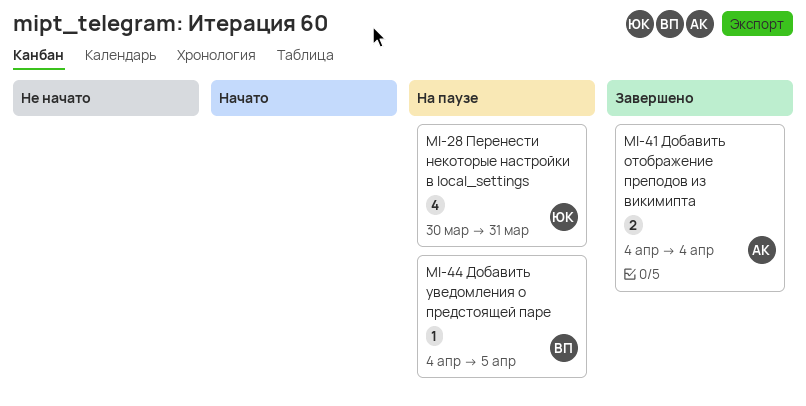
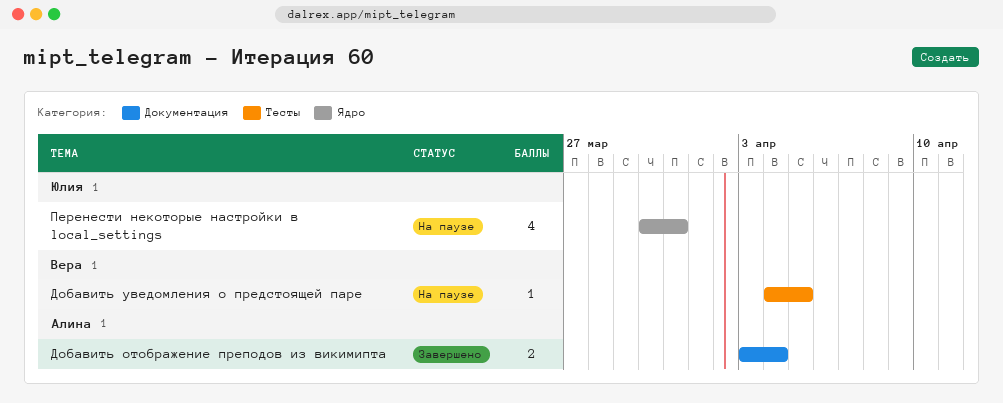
Добавить отображение преподов из викимипта, start: Apr 4 -> Apr 3

